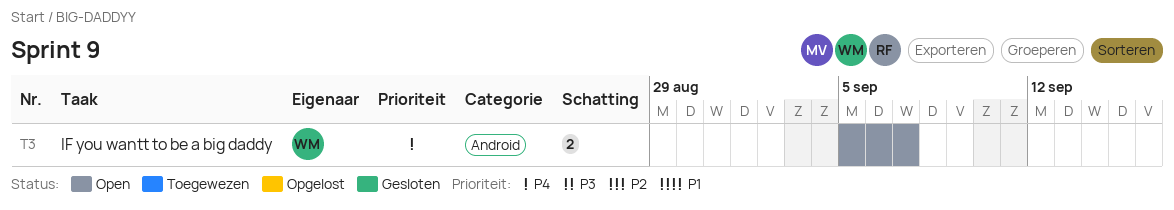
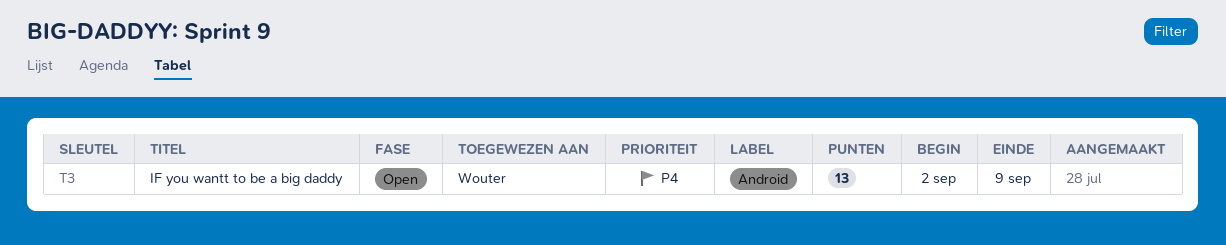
T3, estimate: 2 -> 13
T3, start: Sep 5 -> Sep 2
T3, due: Sep 7 -> Sep 9

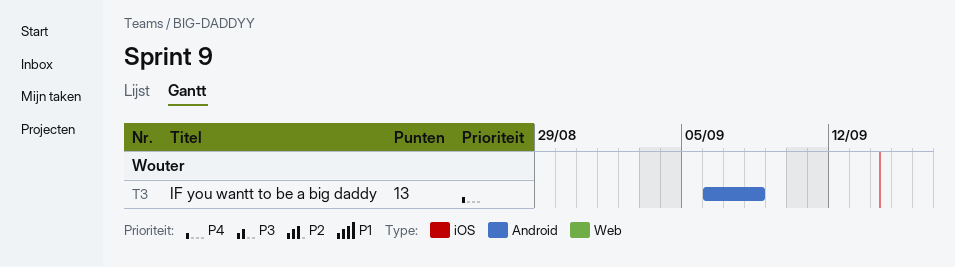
T3, start: Sep 2 -> Sep 6
T3, due: Sep 9 -> Sep 8

